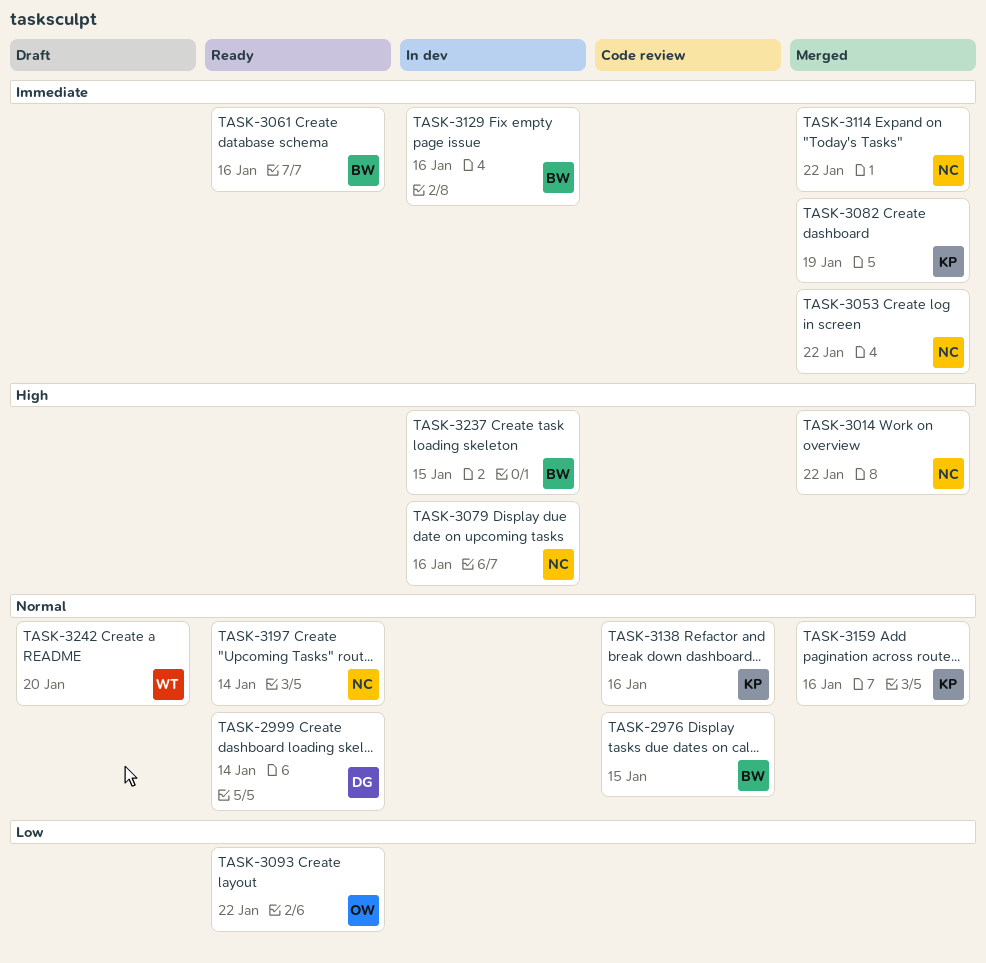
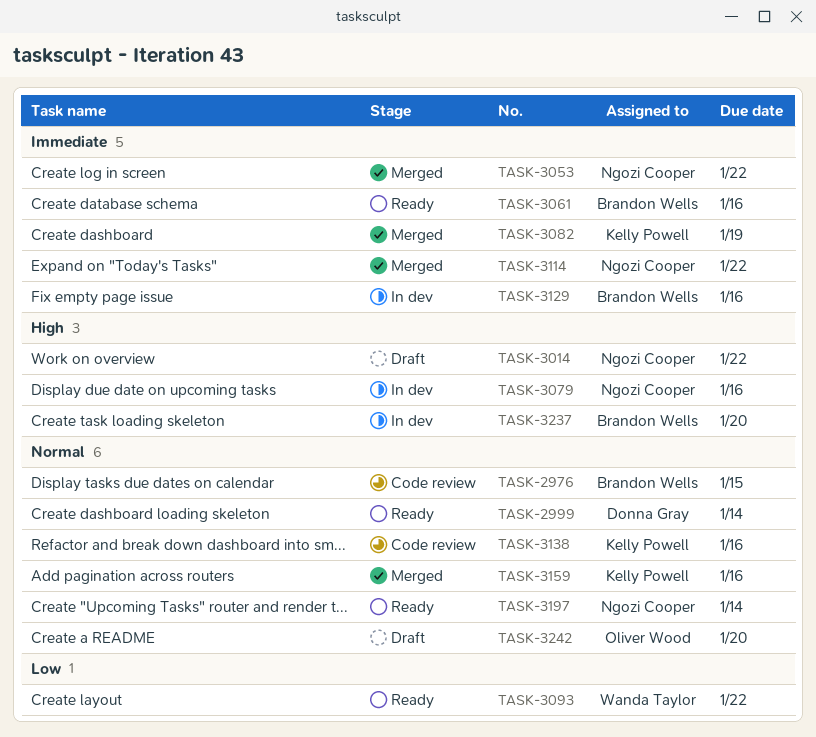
TASK-3014, status: Merged -> Draft
TASK-3093, owner: Oliver Wood -> Wanda Taylor
TASK-3237, due: Jan 15 -> Jan 20
TASK-3242, owner: Wanda Taylor -> Oliver Wood

